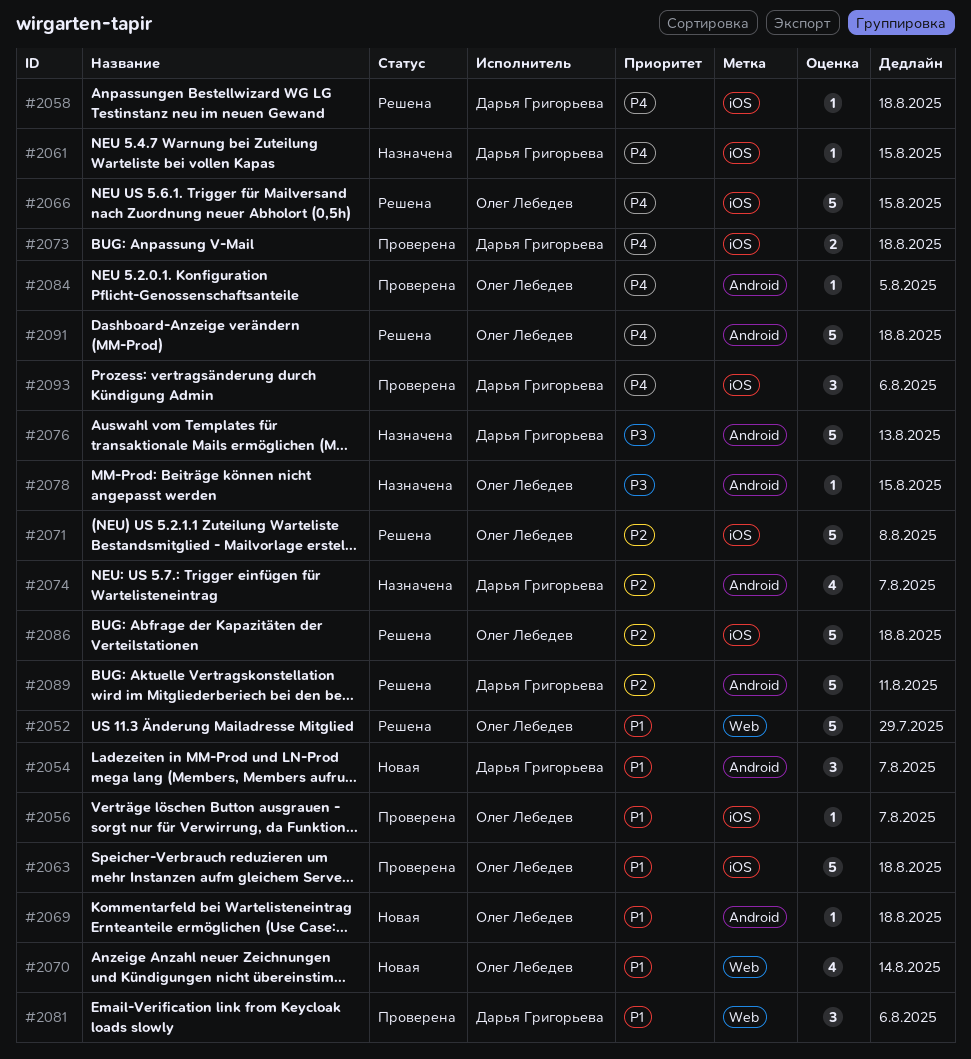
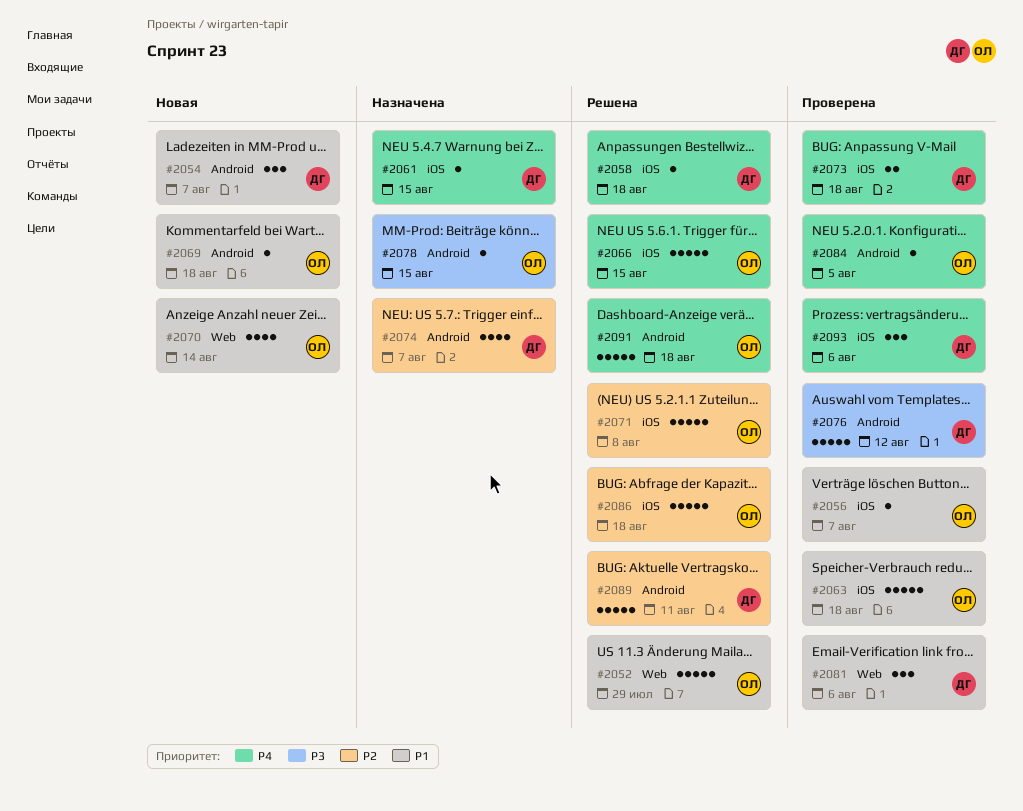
#2076, status: Назначена -> Проверена
#2076, due: Aug 13 -> Aug 12

